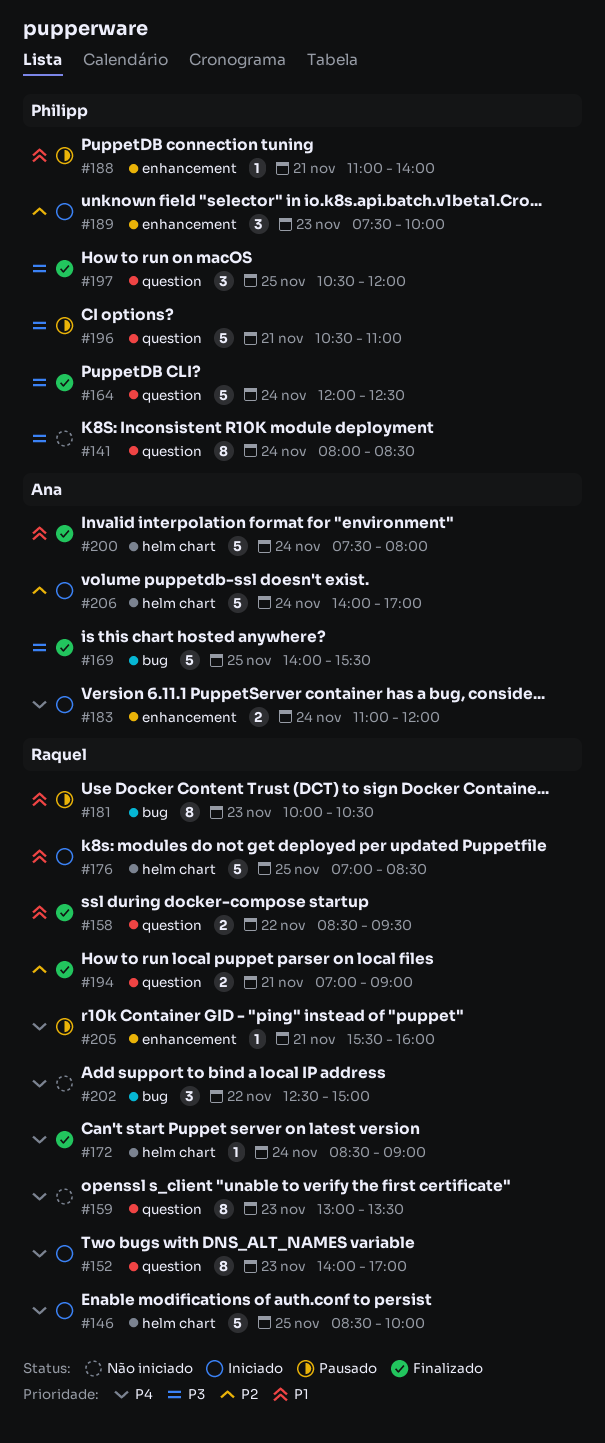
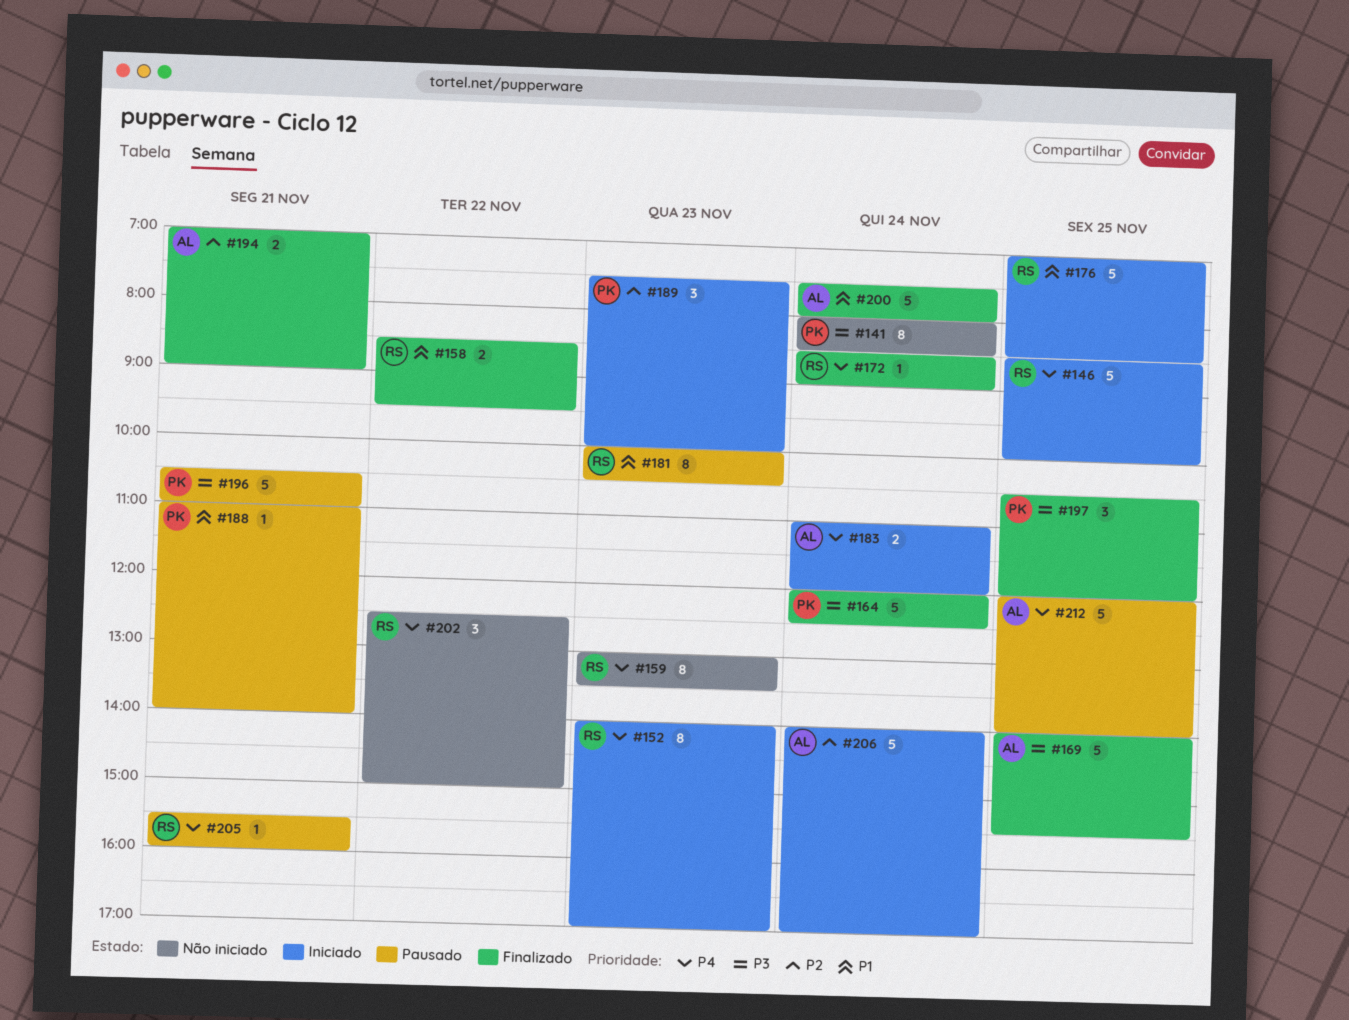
#194, owner: Raquel -> Ana
#212: none -> present

